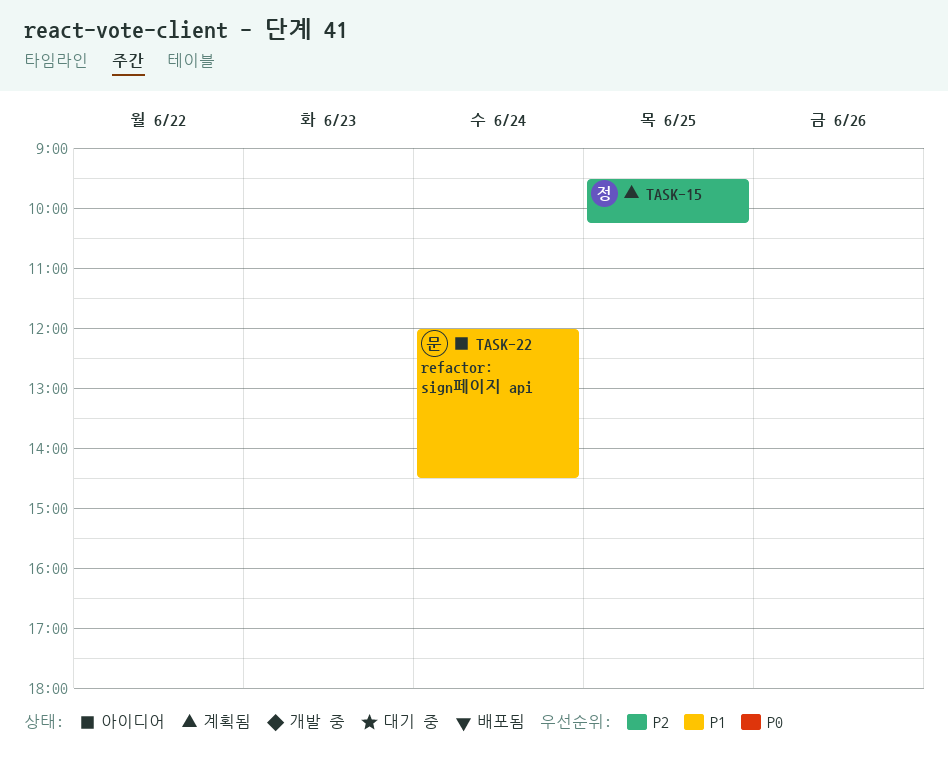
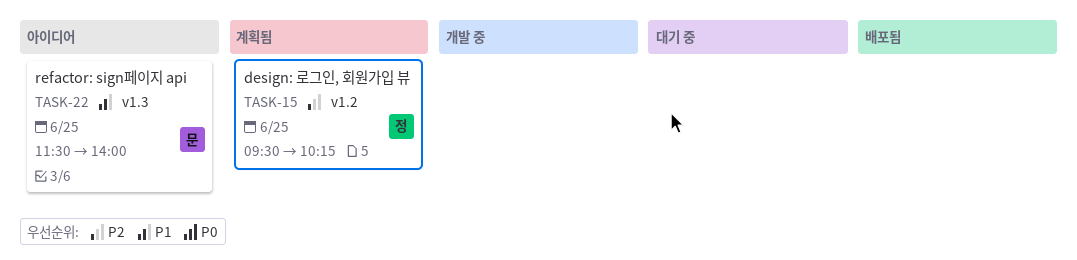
TASK-22, day: Jun 24 -> Jun 25
TASK-22, begins: 12:00 -> 11:30
TASK-22, ends: 14:30 -> 14:00

